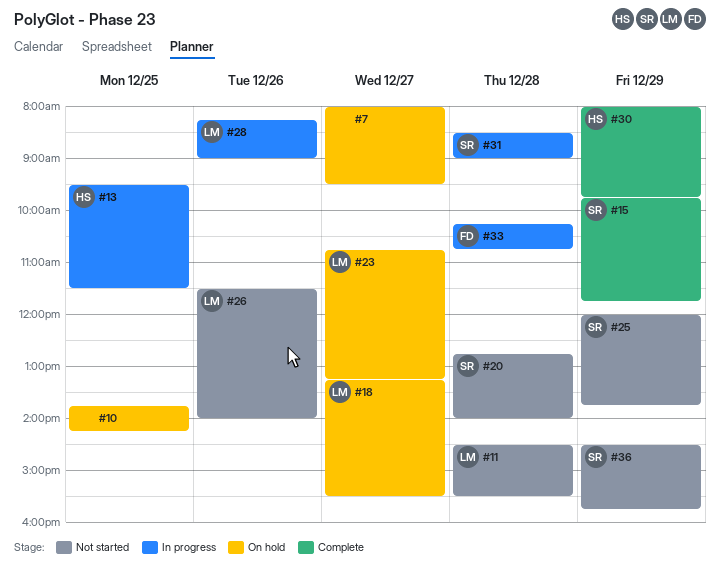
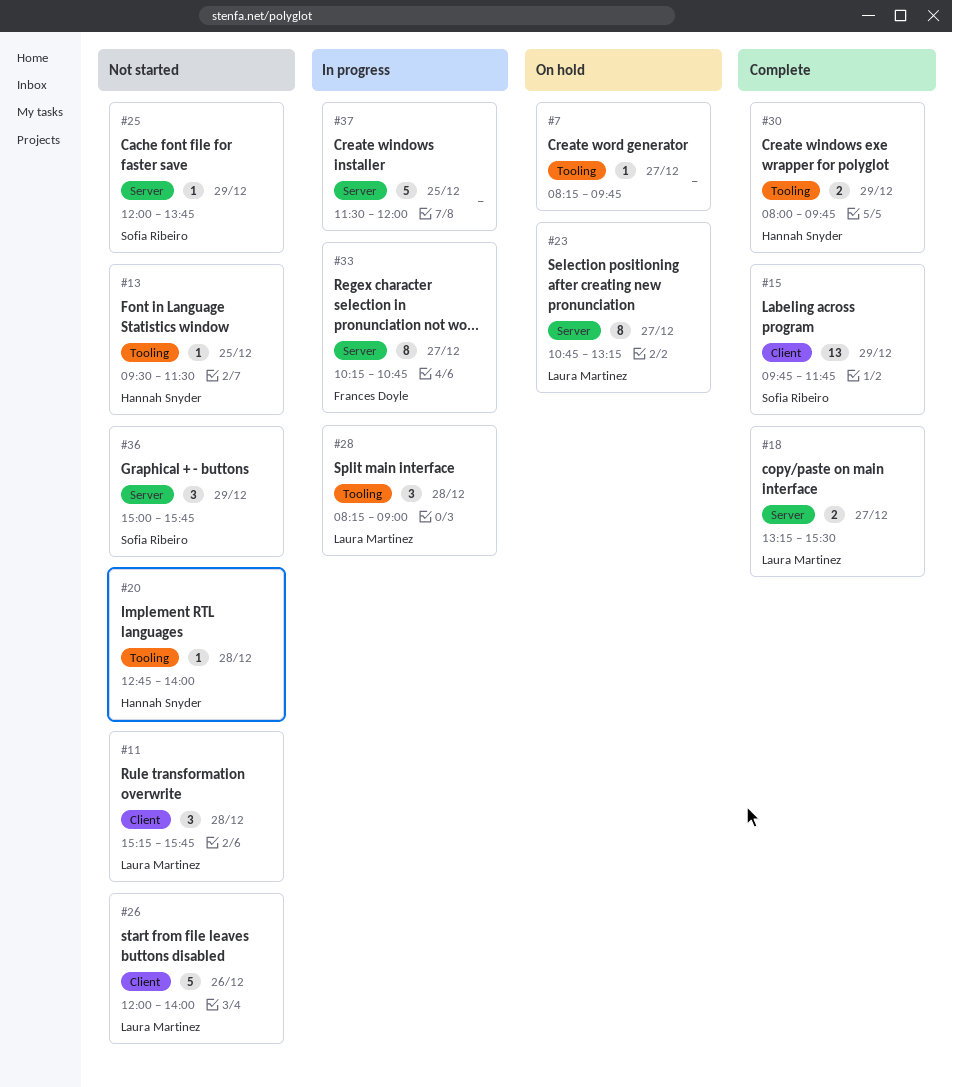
#7, begins: 08:00 -> 08:15
#7, ends: 09:30 -> 09:45
#10: present -> none
#11, begins: 14:30 -> 15:15
#11, ends: 15:30 -> 15:45
#13, status: In progress -> Not started
#18, status: On hold -> Complete
#20, owner: Sofia Ribeiro -> Hannah Snyder
#26, begins: 11:30 -> 12:00
#28, day: Dec 26 -> Dec 28
#31: present -> none
#33, day: Dec 28 -> Dec 27
#36, begins: 14:30 -> 15:00
#37: none -> present

